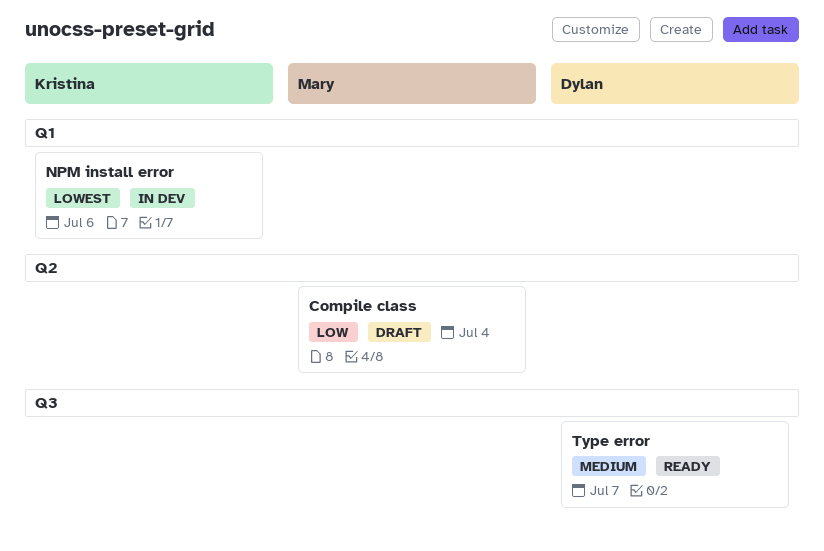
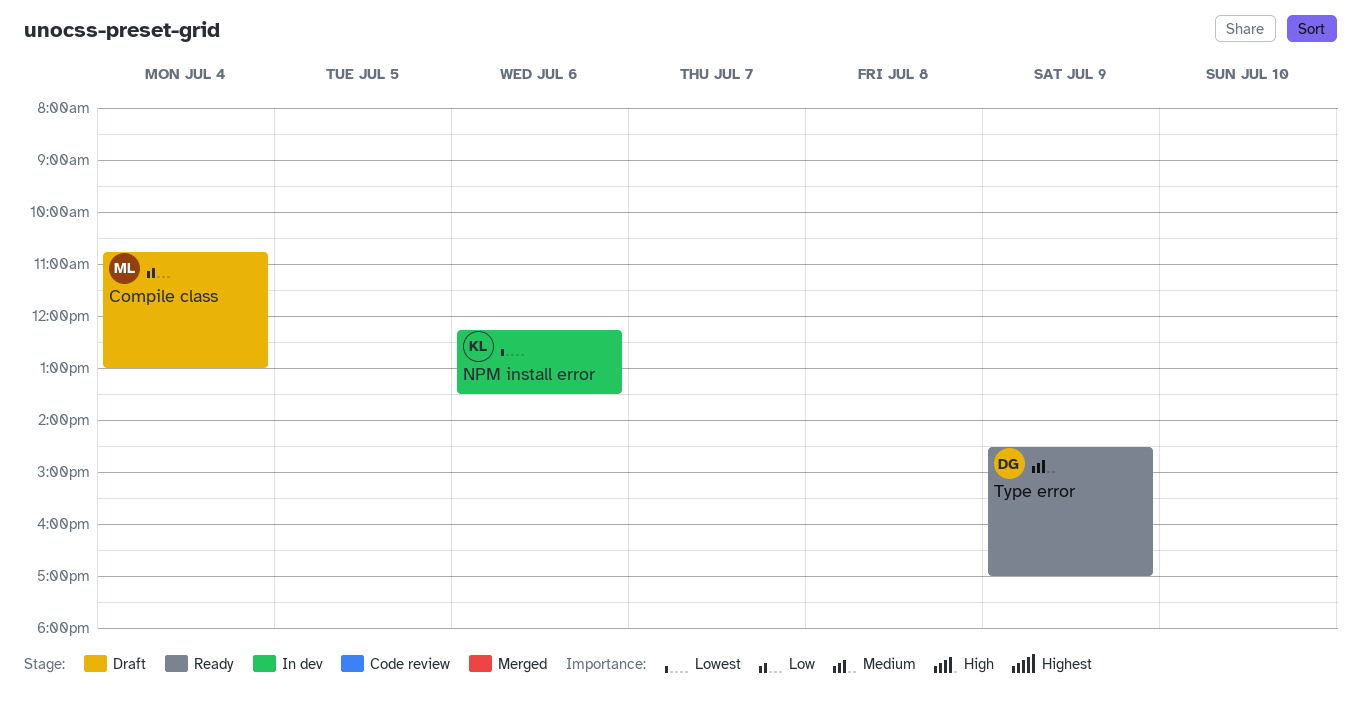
Type error, day: Jul 7 -> Jul 9

